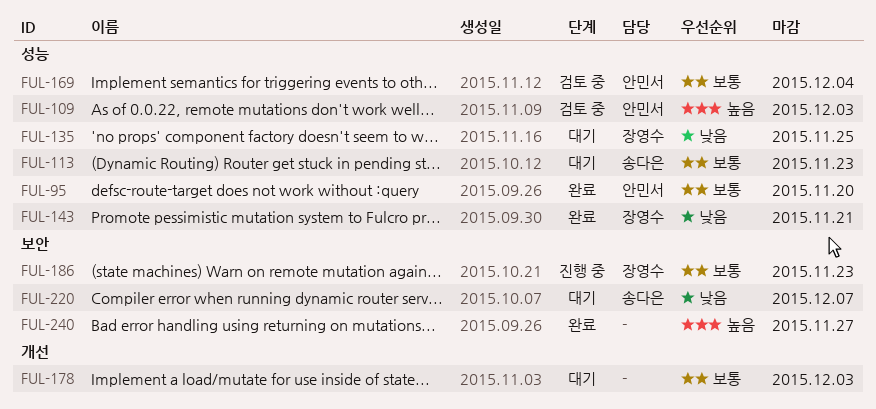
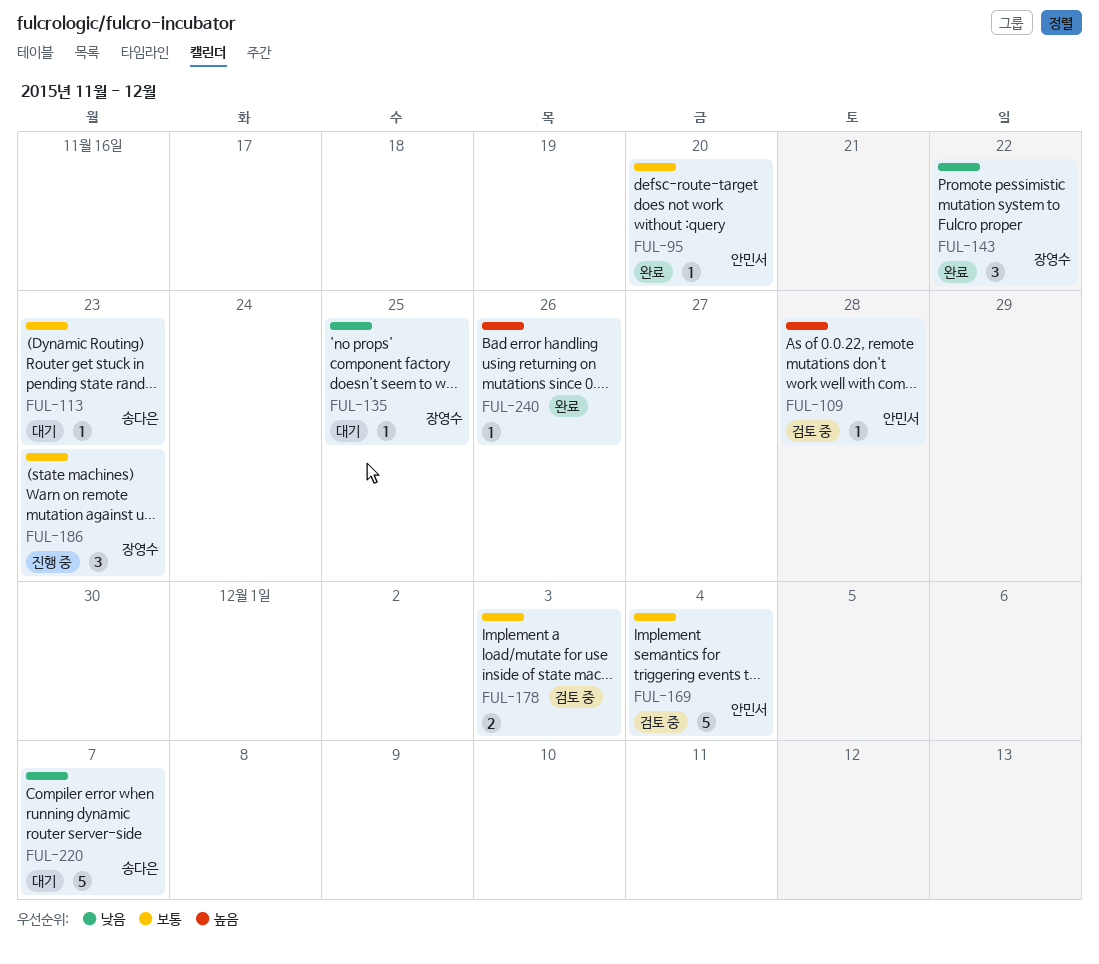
FUL-109, due: Dec 3 -> Nov 28
FUL-143, due: Nov 21 -> Nov 22
FUL-178, status: 대기 -> 검토 중
FUL-240, due: Nov 27 -> Nov 26

